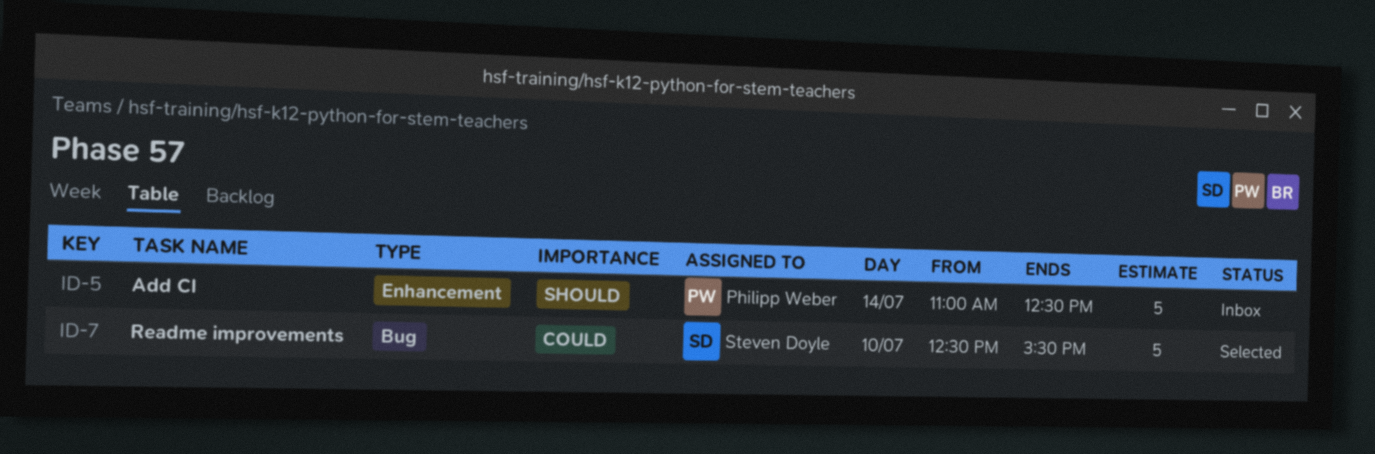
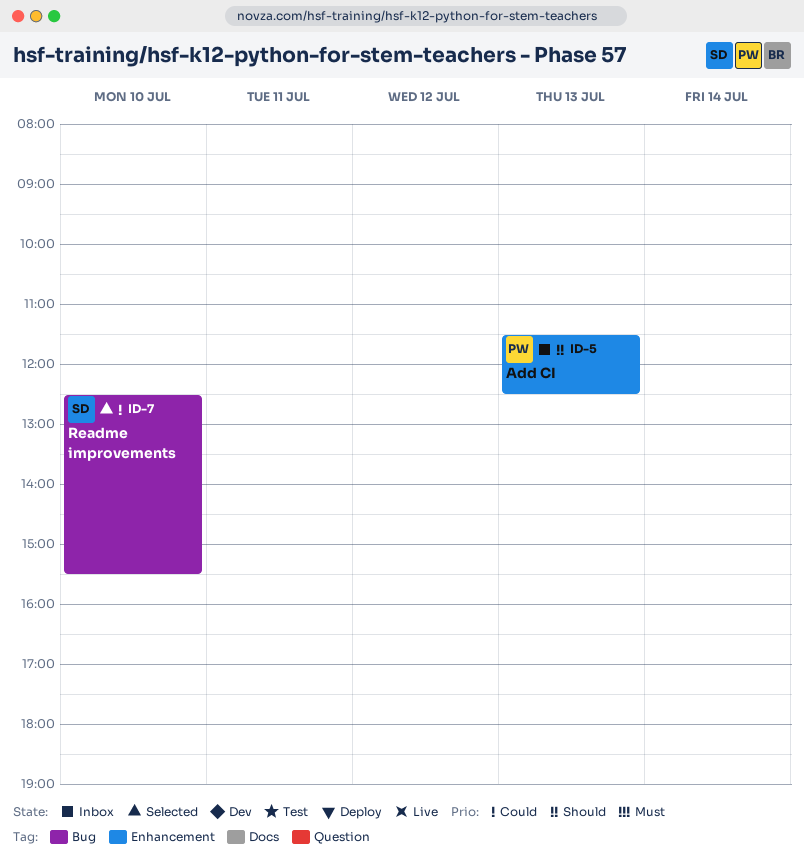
ID-5, day: Jul 14 -> Jul 13
ID-5, begins: 11:00 -> 11:30

